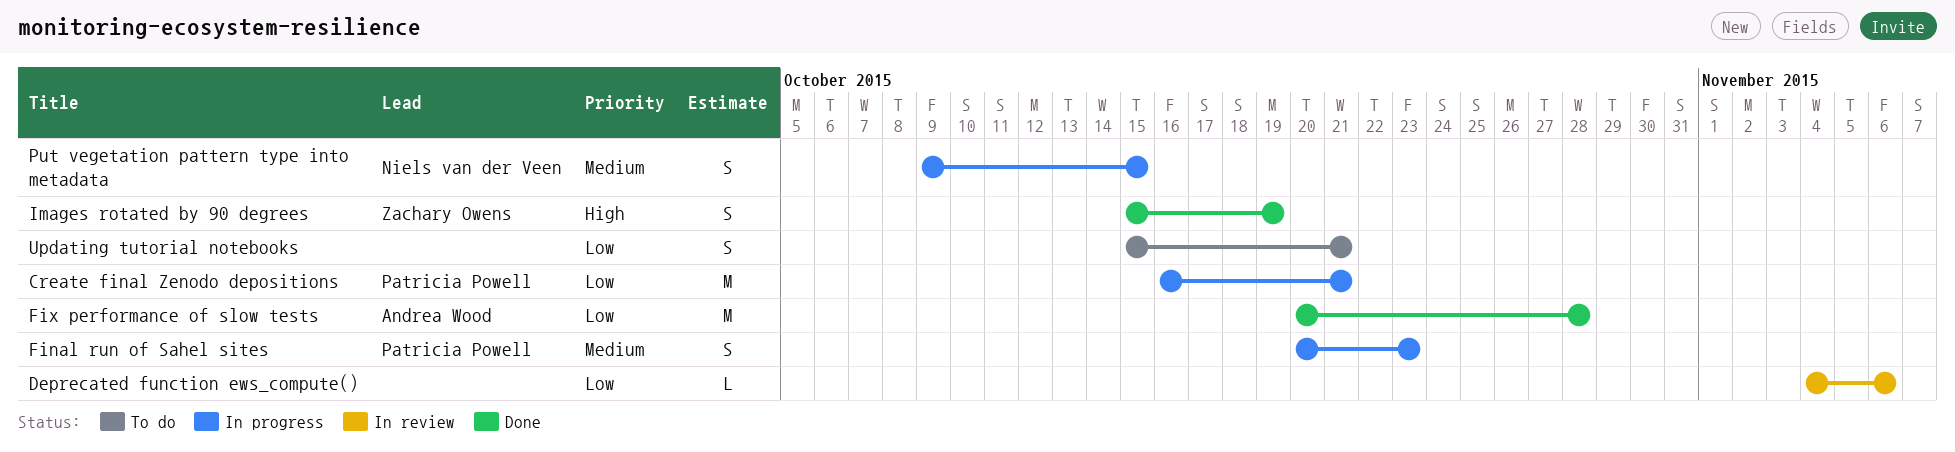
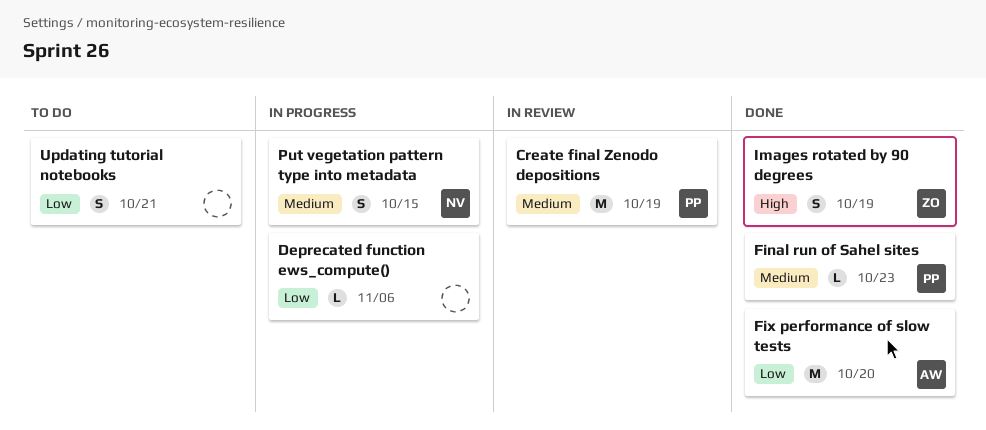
Create final Zenodo depositions, status: In progress -> In review
Create final Zenodo depositions, priority: Low -> Medium
Create final Zenodo depositions, due: Oct 21 -> Oct 19
Deprecated function ews_compute(), status: In review -> In progress
Final run of Sahel sites, status: In progress -> Done
Final run of Sahel sites, estimate: S -> L
Fix performance of slow tests, due: Oct 28 -> Oct 20

